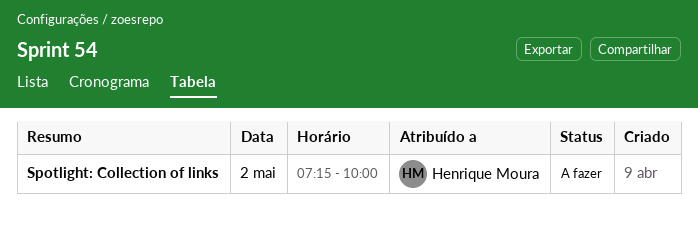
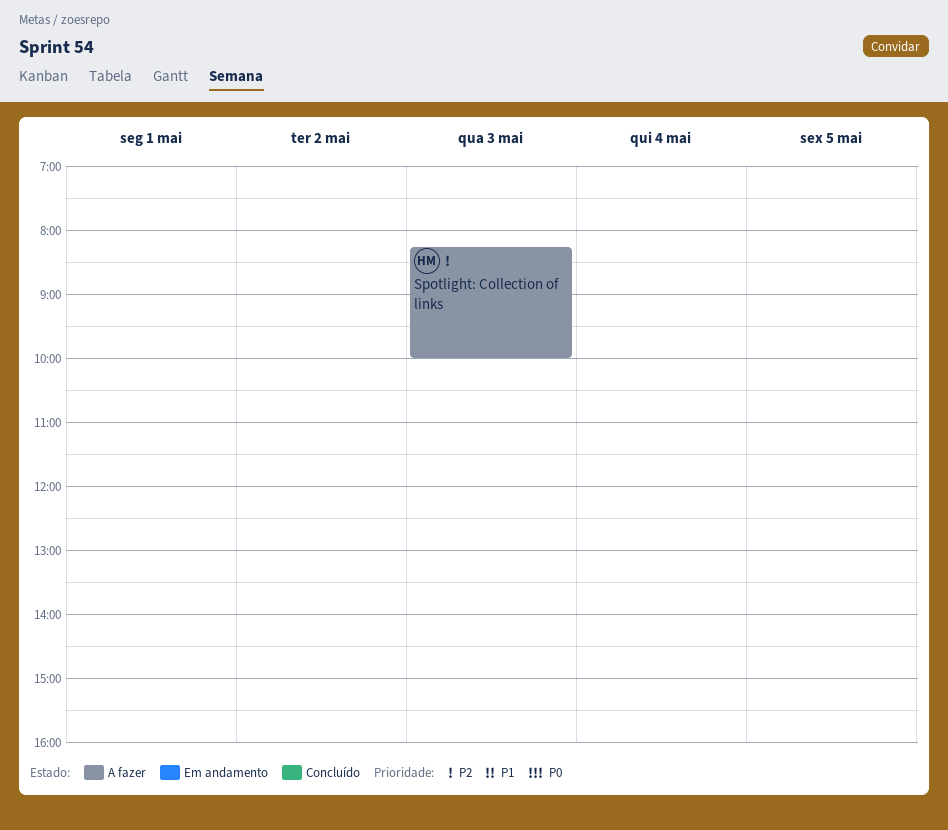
Spotlight: Collection of links, day: May 2 -> May 3
Spotlight: Collection of links, begins: 07:15 -> 08:15

